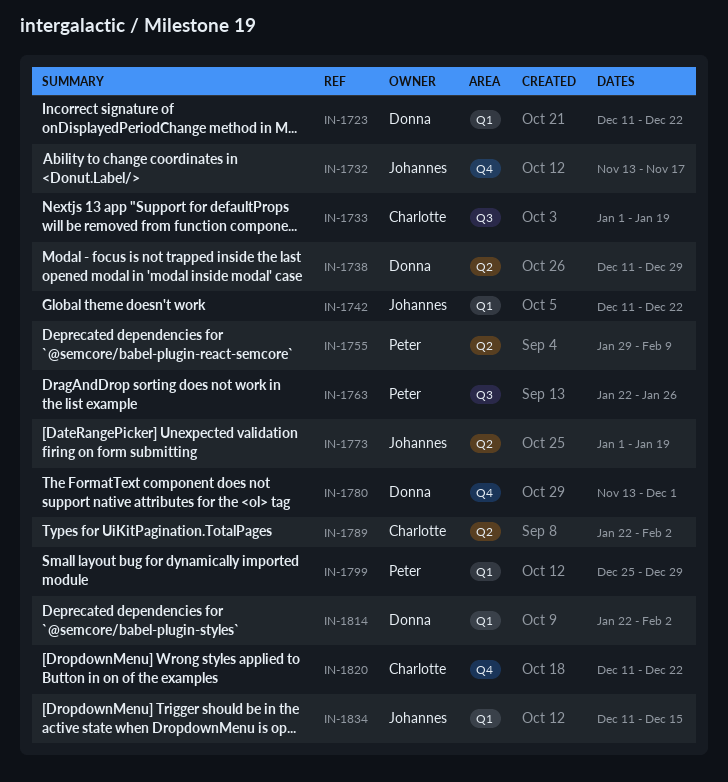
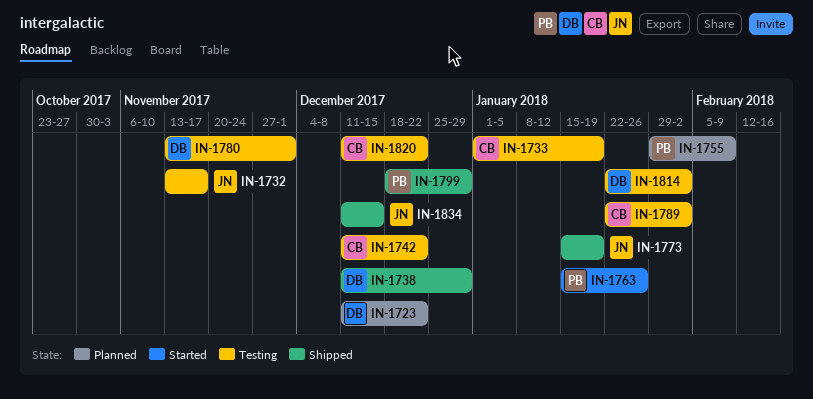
IN-1742, owner: Johannes -> Charlotte
IN-1763, start: Jan 22 -> Jan 15
IN-1773, start: Jan 1 -> Jan 15
IN-1799, start: Dec 25 -> Dec 18

